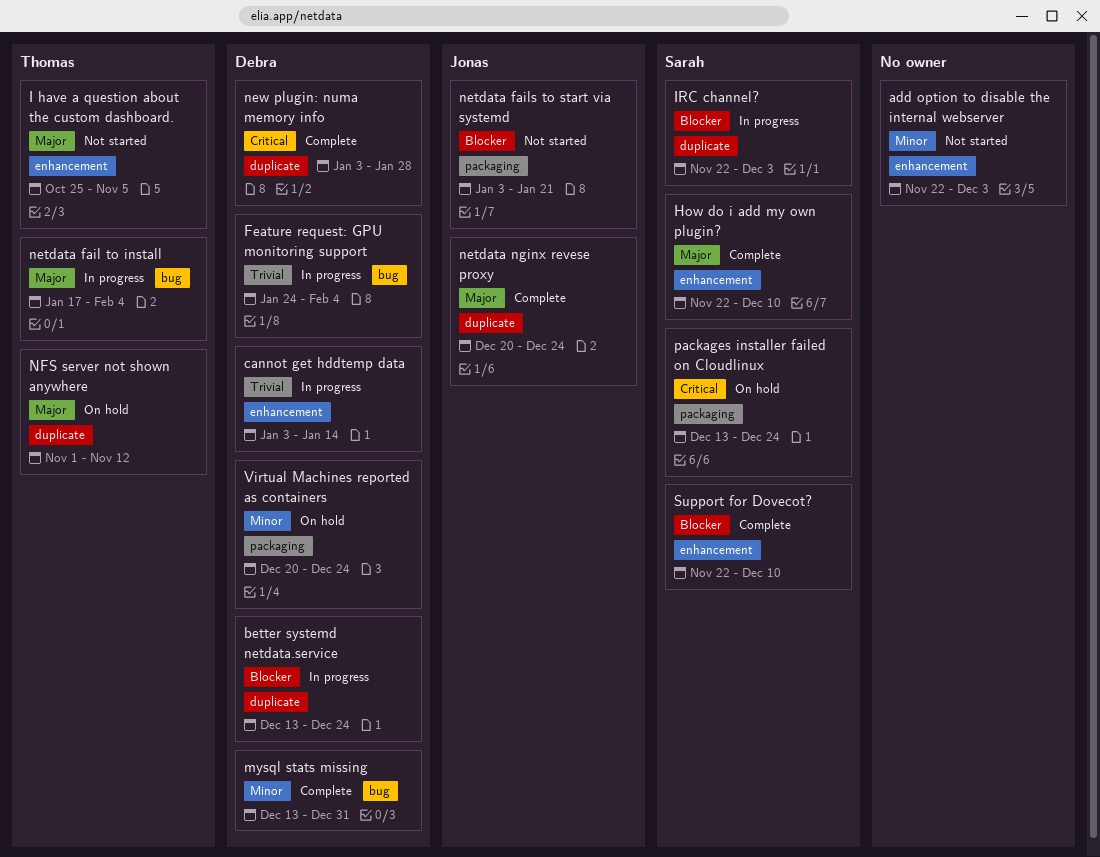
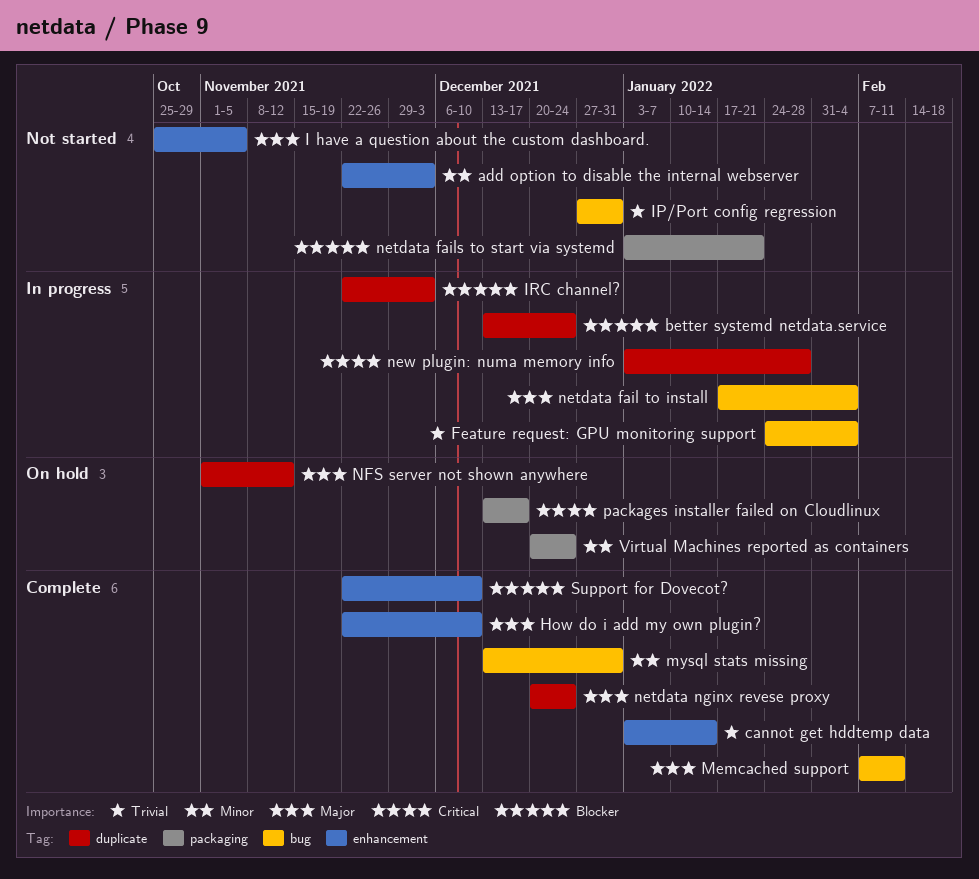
cannot get hddtemp data, status: In progress -> Complete
IP/Port config regression: none -> present
Memcached support: none -> present
new plugin: numa memory info, status: Complete -> In progress
packages installer failed on Cloudlinux, due: Dec 24 -> Dec 17

